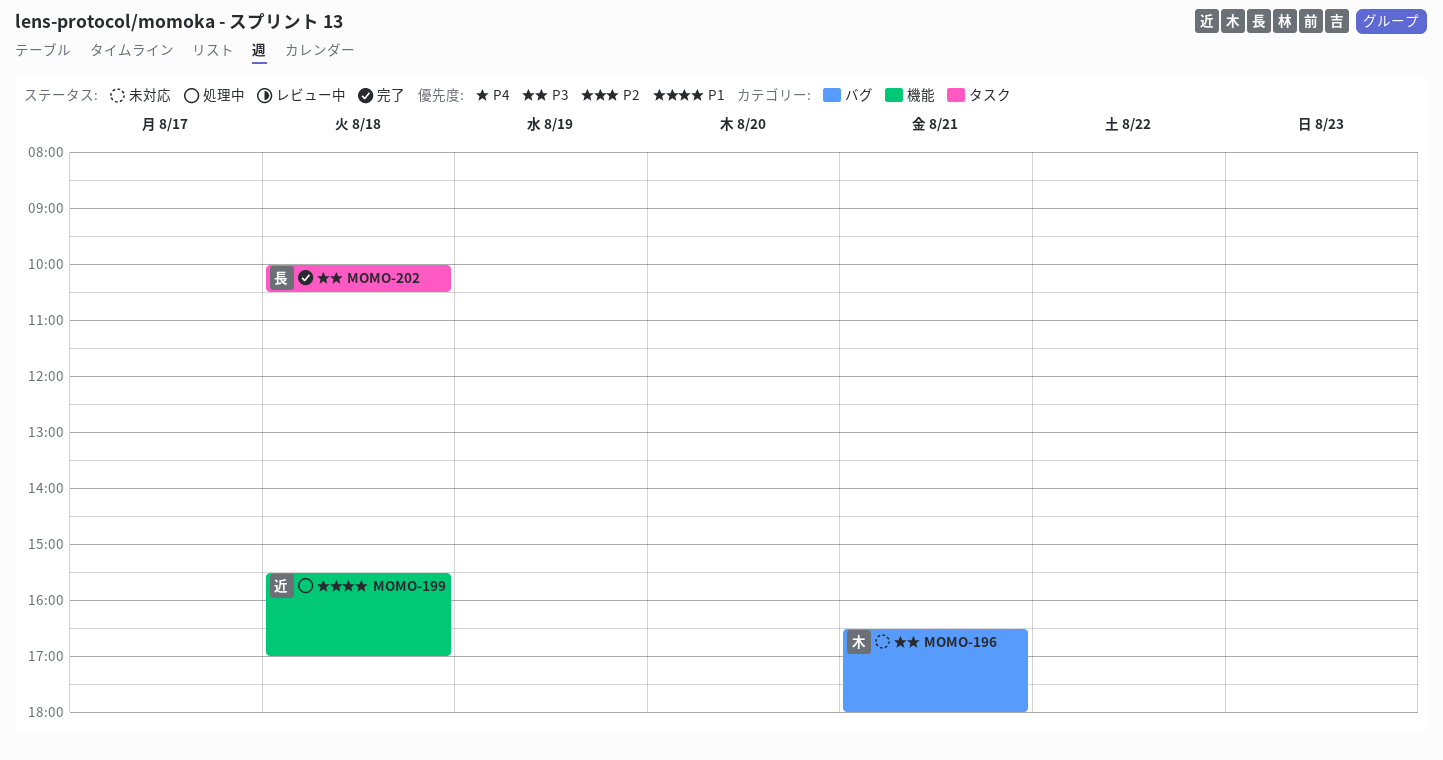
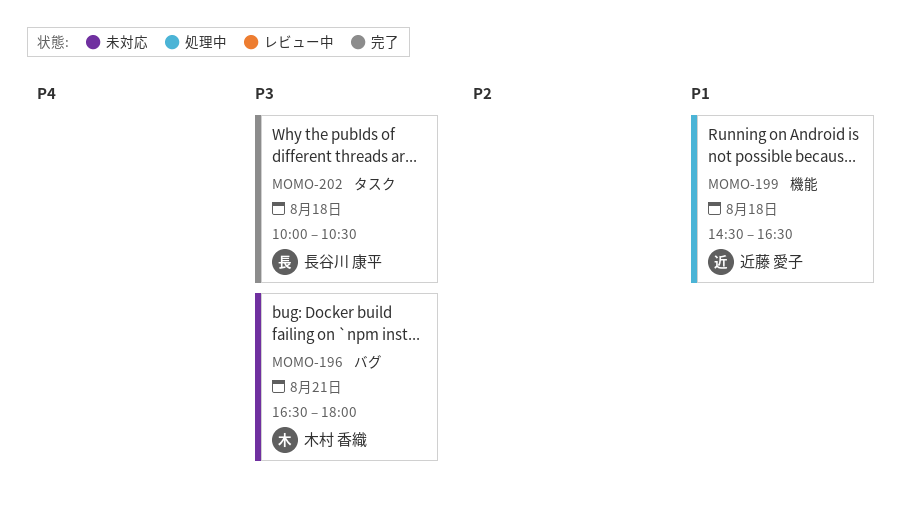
MOMO-199, begins: 15:30 -> 14:30
MOMO-199, ends: 17:00 -> 16:30

